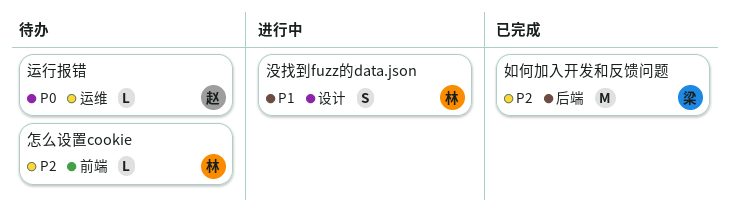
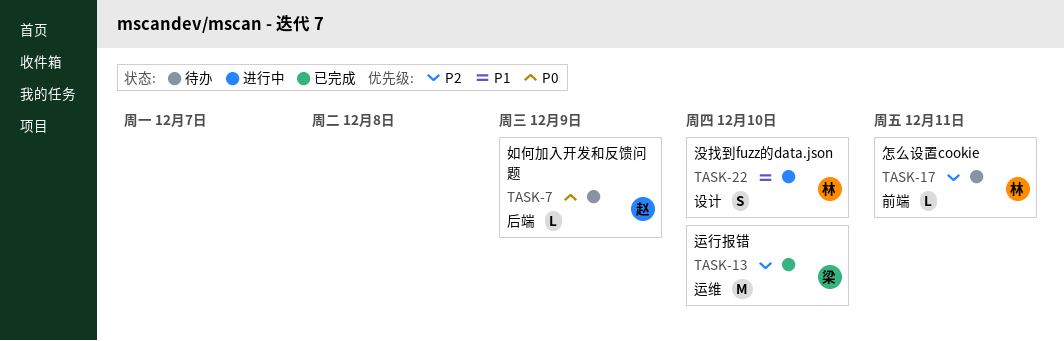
如何加入开发和反馈问题, status: 已完成 -> 待办
如何加入开发和反馈问题, owner: 梁 -> 赵
如何加入开发和反馈问题, priority: P2 -> P0
如何加入开发和反馈问题, estimate: M -> L
运行报错, status: 待办 -> 已完成
运行报错, owner: 赵 -> 梁
运行报错, priority: P0 -> P2
运行报错, estimate: L -> M

